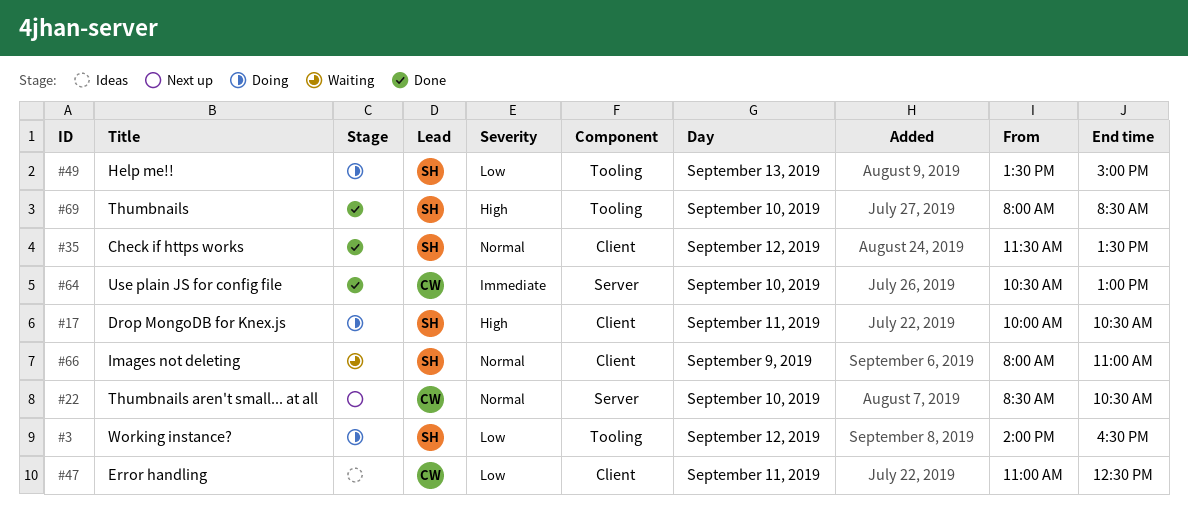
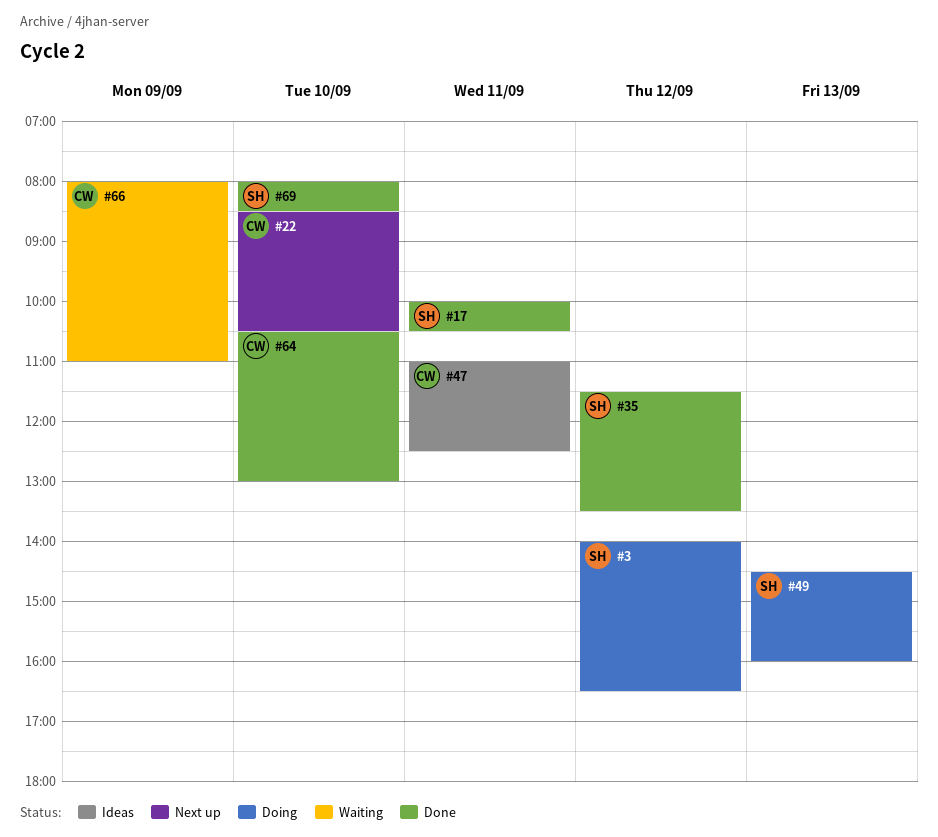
#17, status: Doing -> Done
#49, begins: 13:30 -> 14:30
#49, ends: 15:00 -> 16:00
#66, owner: SH -> CW

